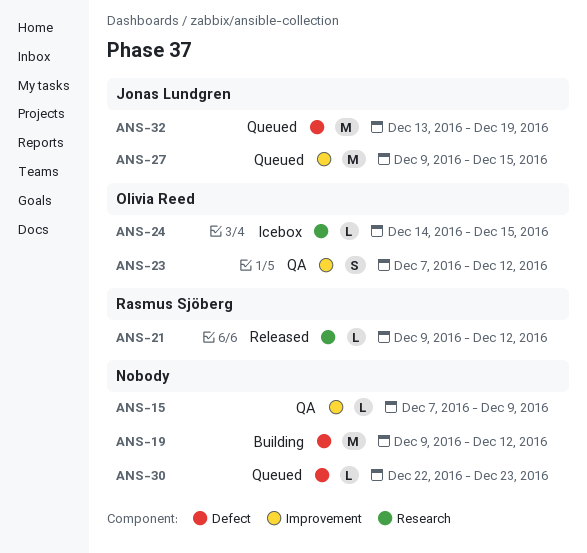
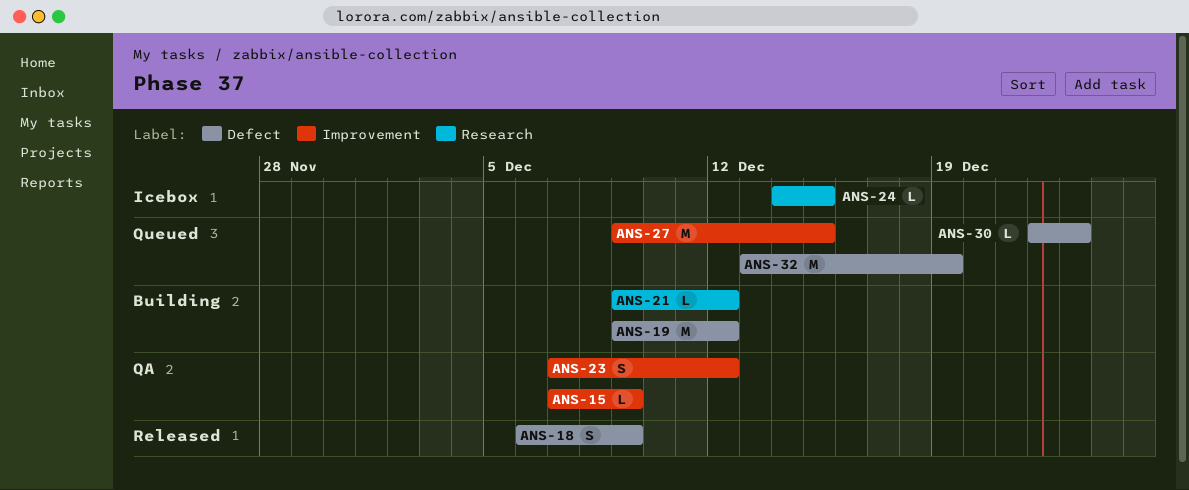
ANS-18: none -> present
ANS-21, status: Released -> Building

